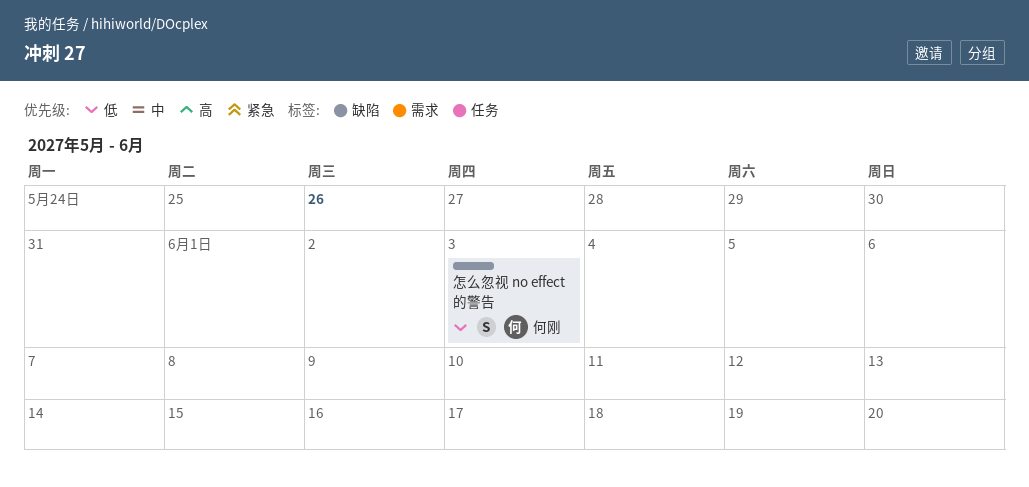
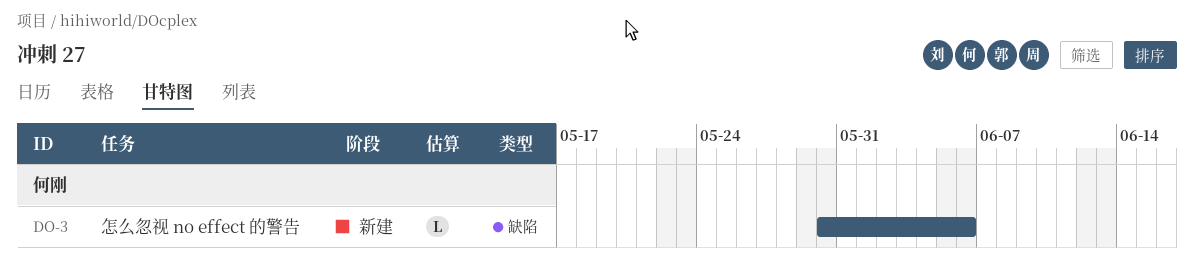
怎么忽视 no effect 的警告, estimate: S -> L
怎么忽视 no effect 的警告, due: Jun 3 -> Jun 6

